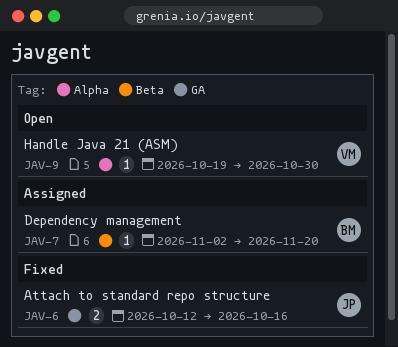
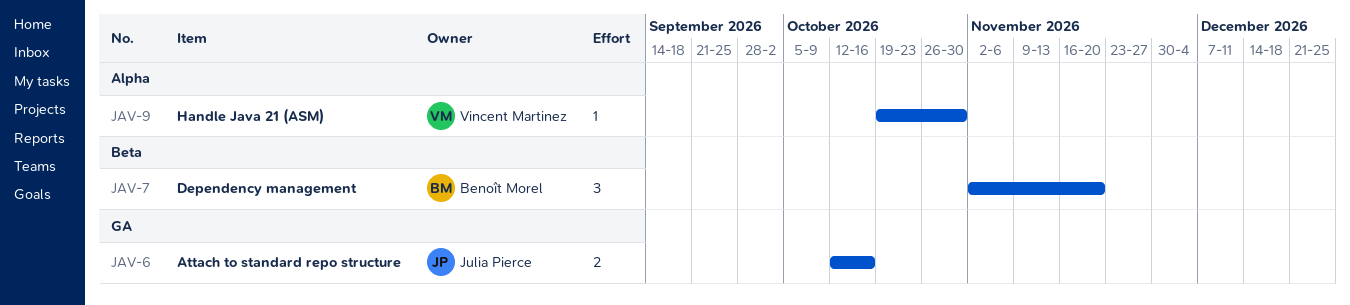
JAV-7, estimate: 1 -> 3

